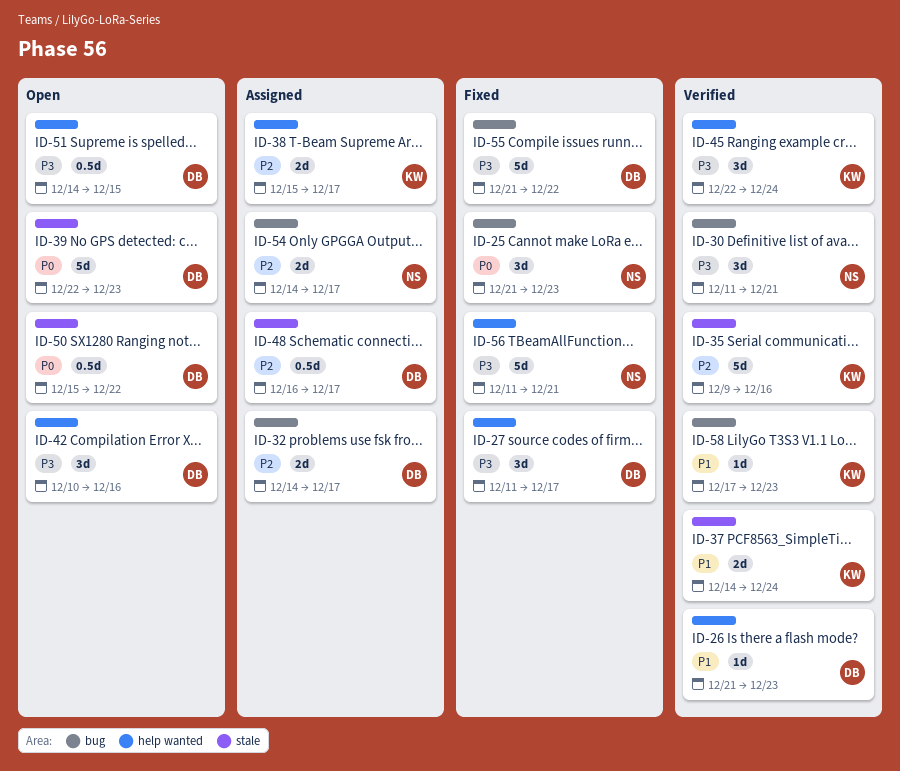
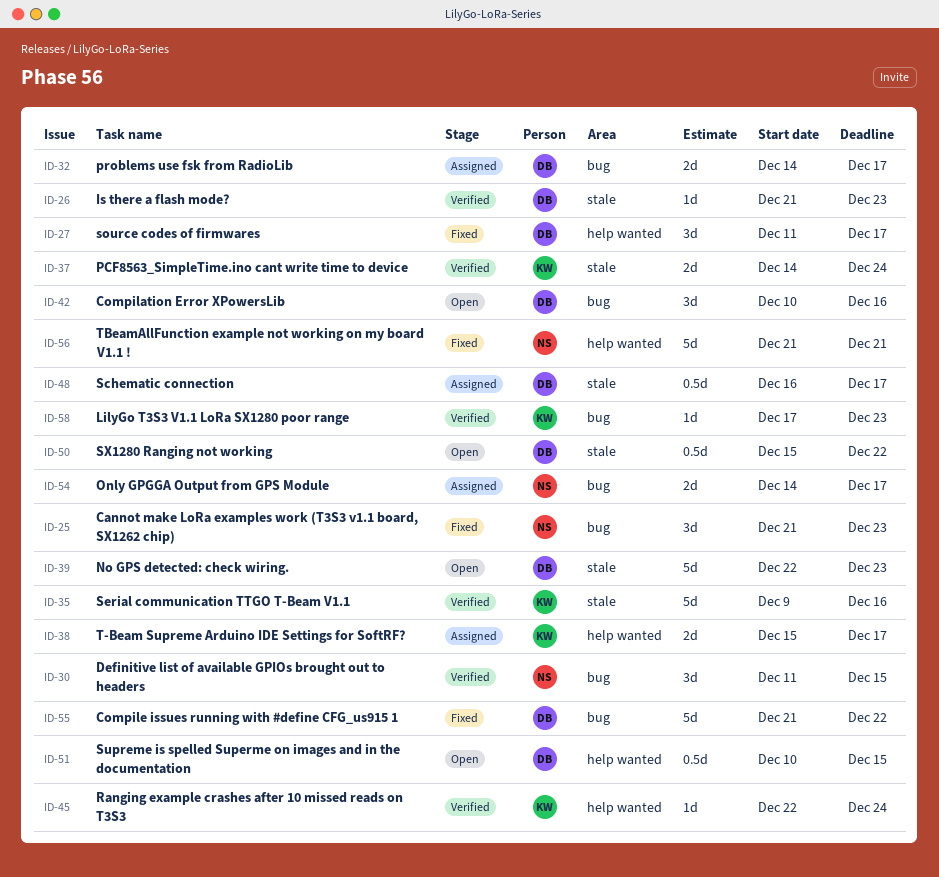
ID-26, label: help wanted -> stale
ID-30, due: Dec 21 -> Dec 15
ID-42, label: help wanted -> bug
ID-45, estimate: 3d -> 1d
ID-51, start: Dec 14 -> Dec 10
ID-56, start: Dec 11 -> Dec 21

